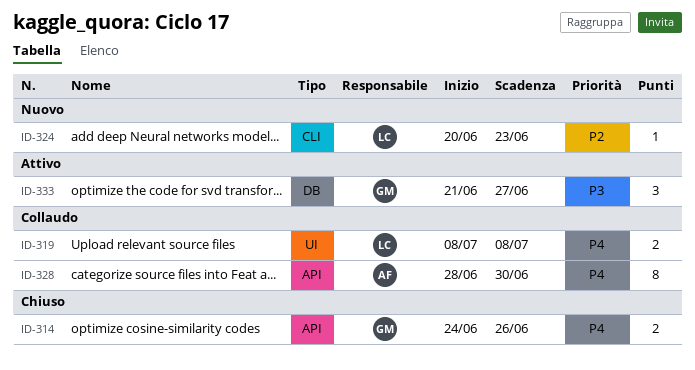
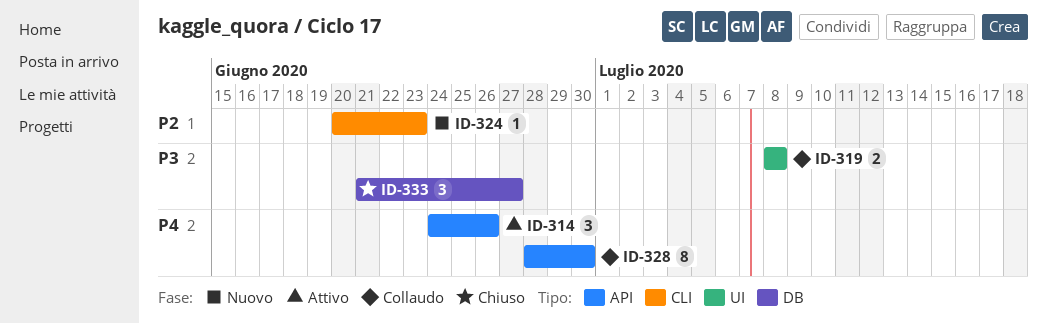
ID-314, status: Chiuso -> Attivo
ID-314, estimate: 2 -> 3
ID-319, priority: P4 -> P3
ID-333, status: Attivo -> Chiuso

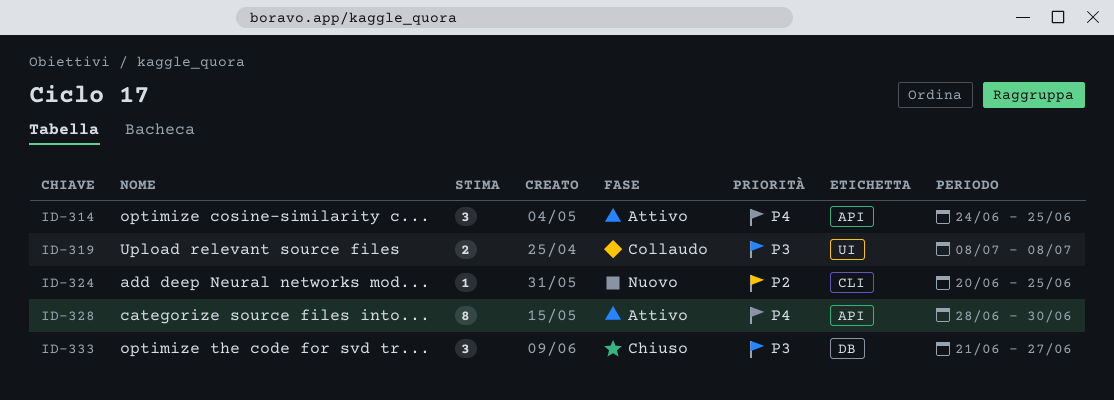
ID-314, due: Jun 26 -> Jun 25
ID-324, due: Jun 23 -> Jun 25
ID-328, status: Collaudo -> Attivo

